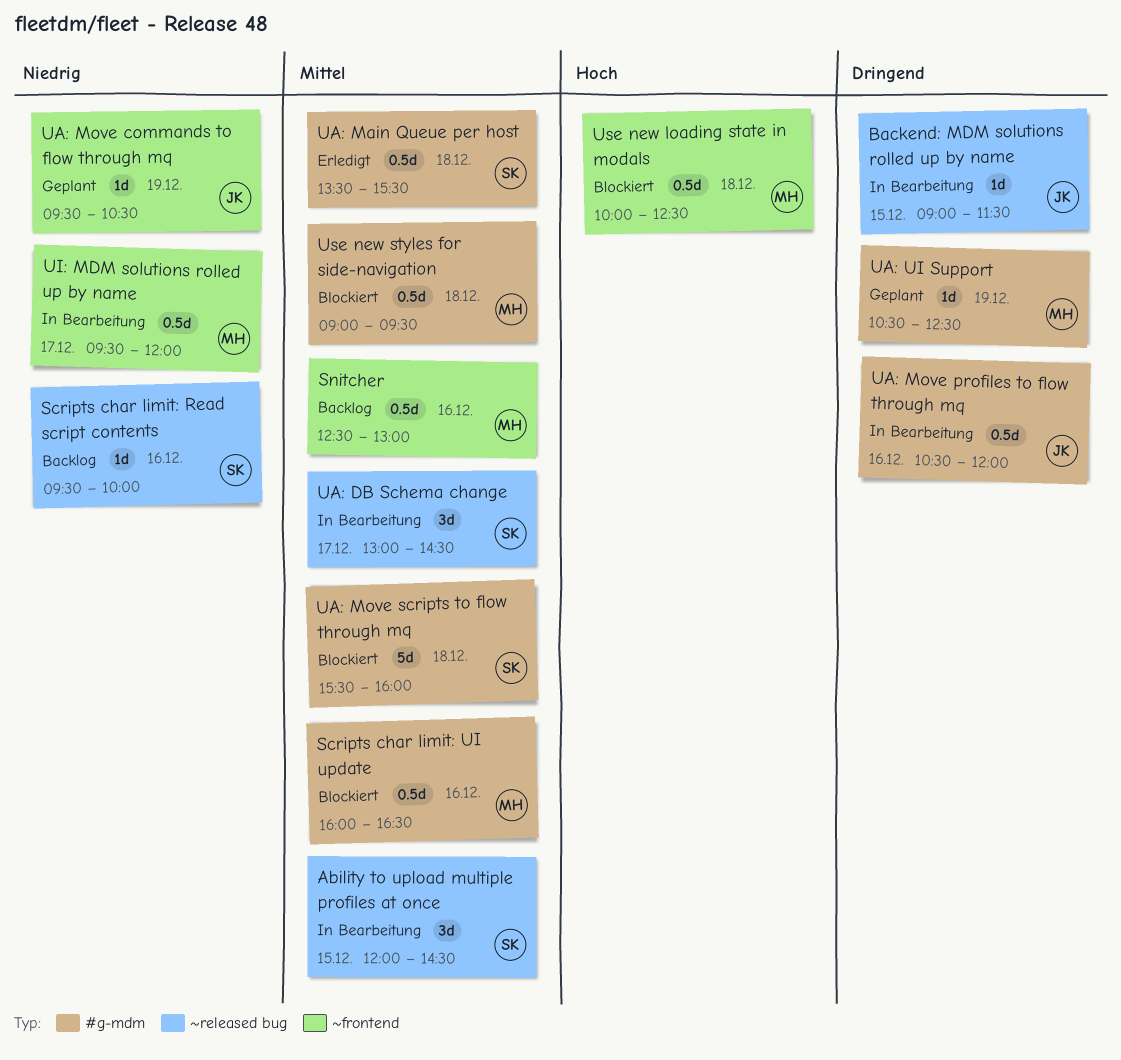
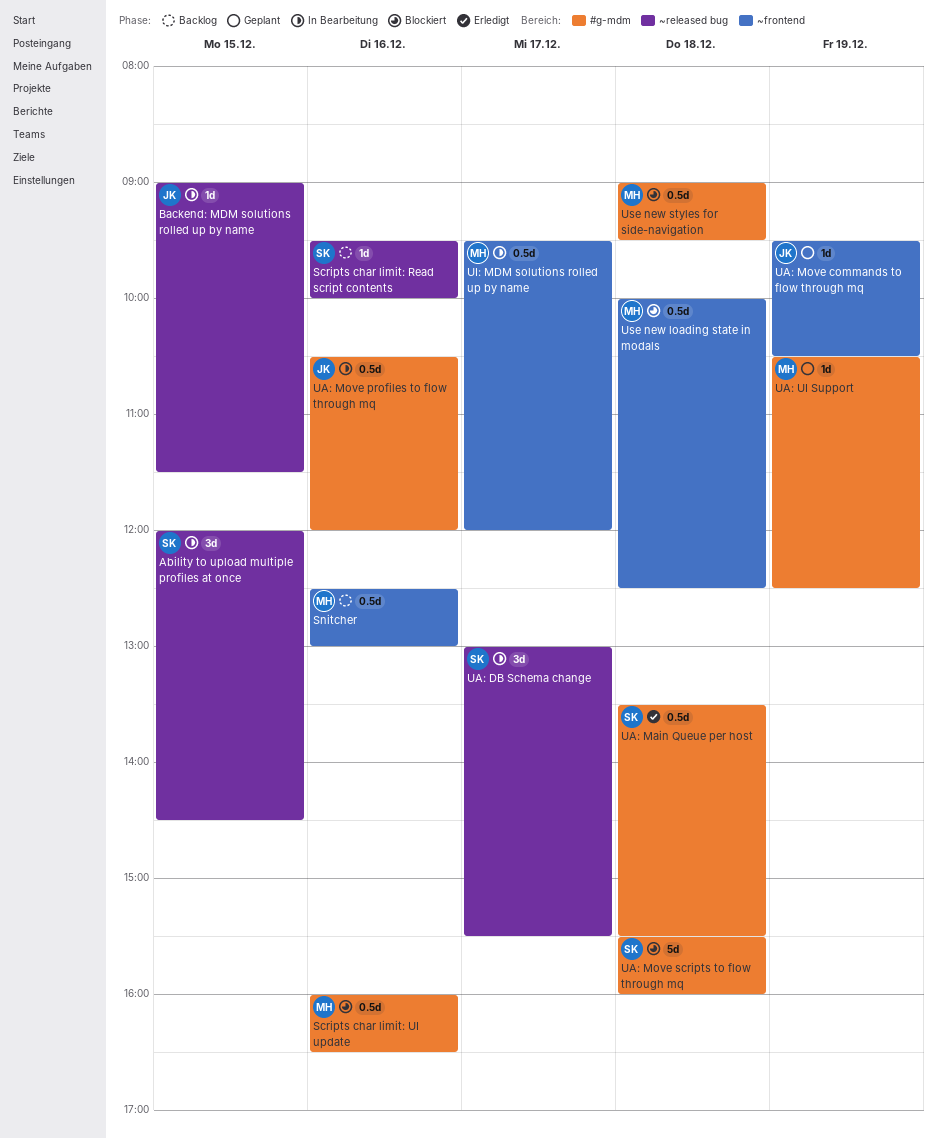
UA: DB Schema change, ends: 14:30 -> 15:30

